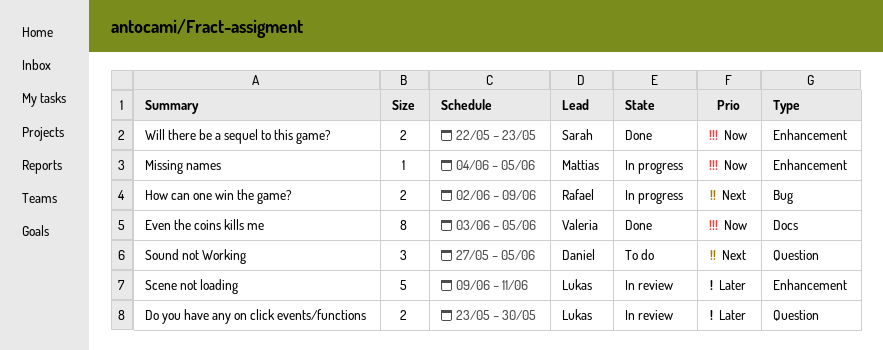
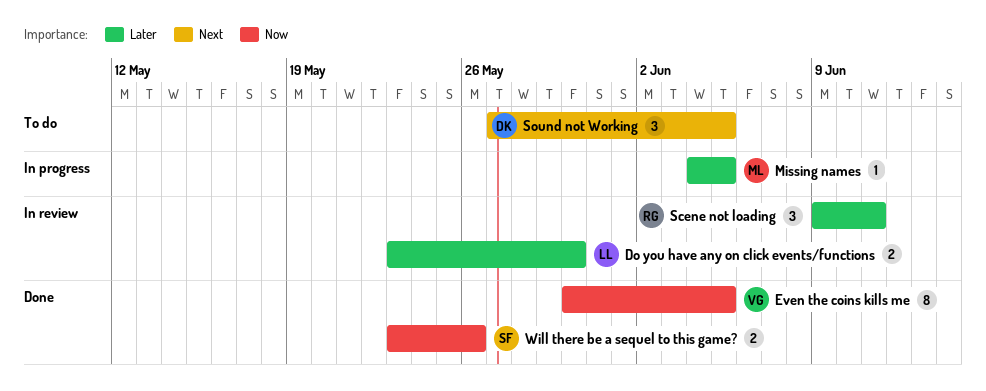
Even the coins kills me, start: Jun 3 -> May 30
How can one win the game?: present -> none
Missing names, priority: Now -> Later
Scene not loading, owner: Lukas -> Rafael
Scene not loading, estimate: 5 -> 3
Will there be a sequel to this game?, start: May 22 -> May 23
Will there be a sequel to this game?, due: May 23 -> May 26

